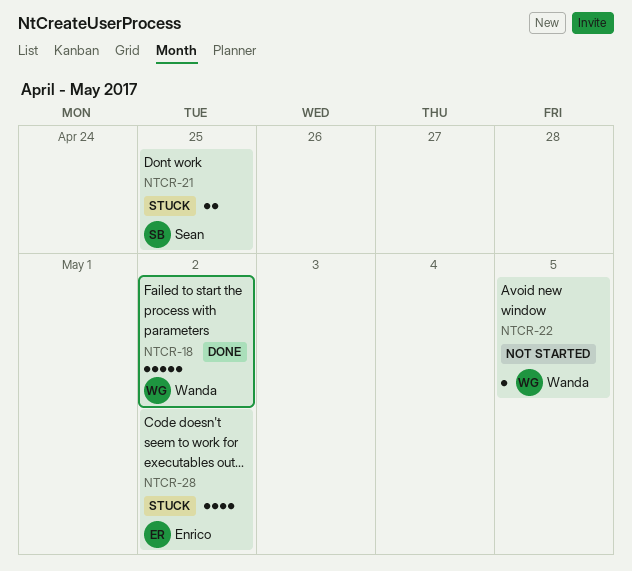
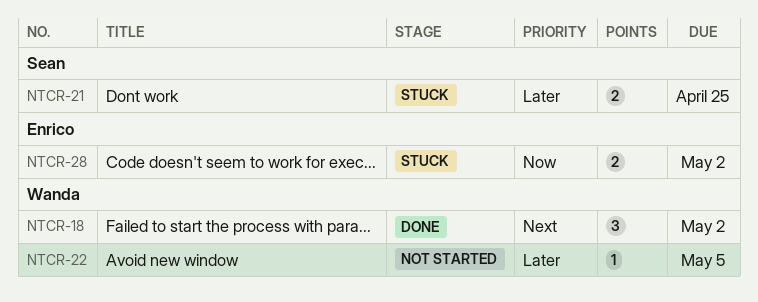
NTCR-18, estimate: 5 -> 3
NTCR-28, estimate: 4 -> 2

